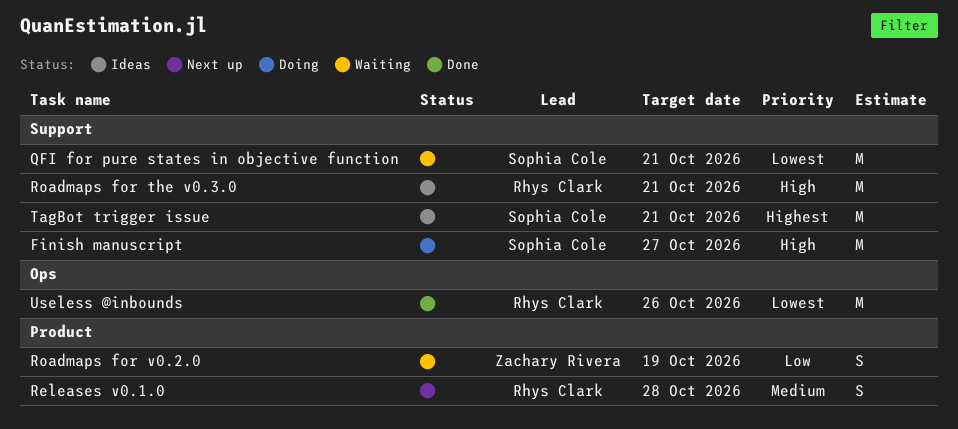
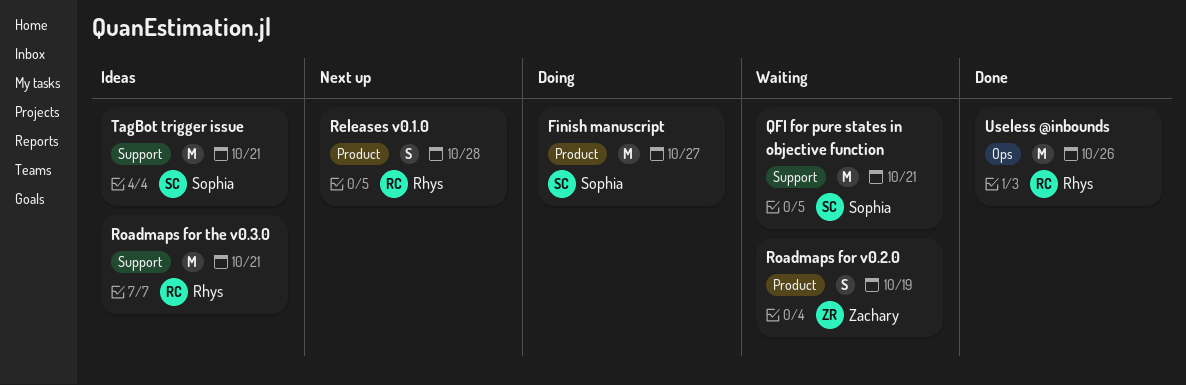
Finish manuscript, label: Support -> Product

